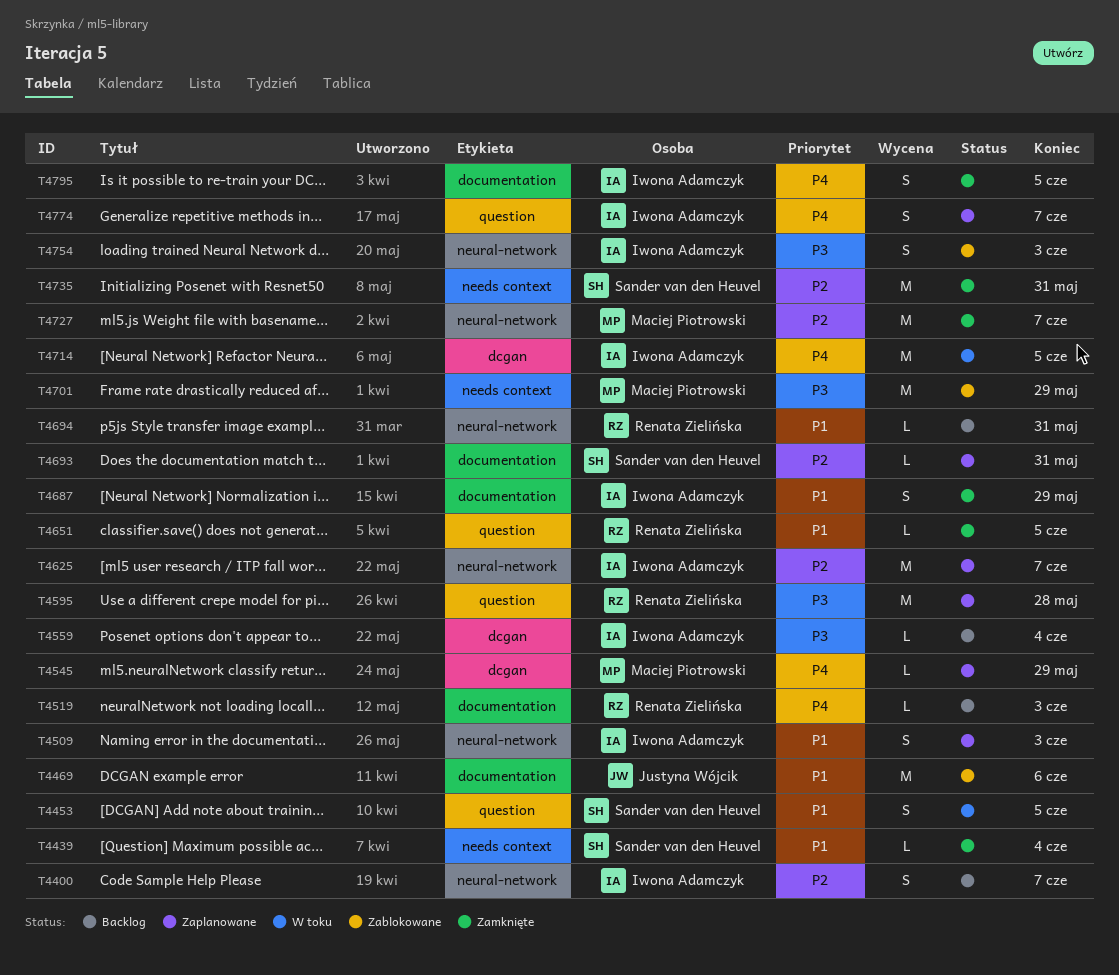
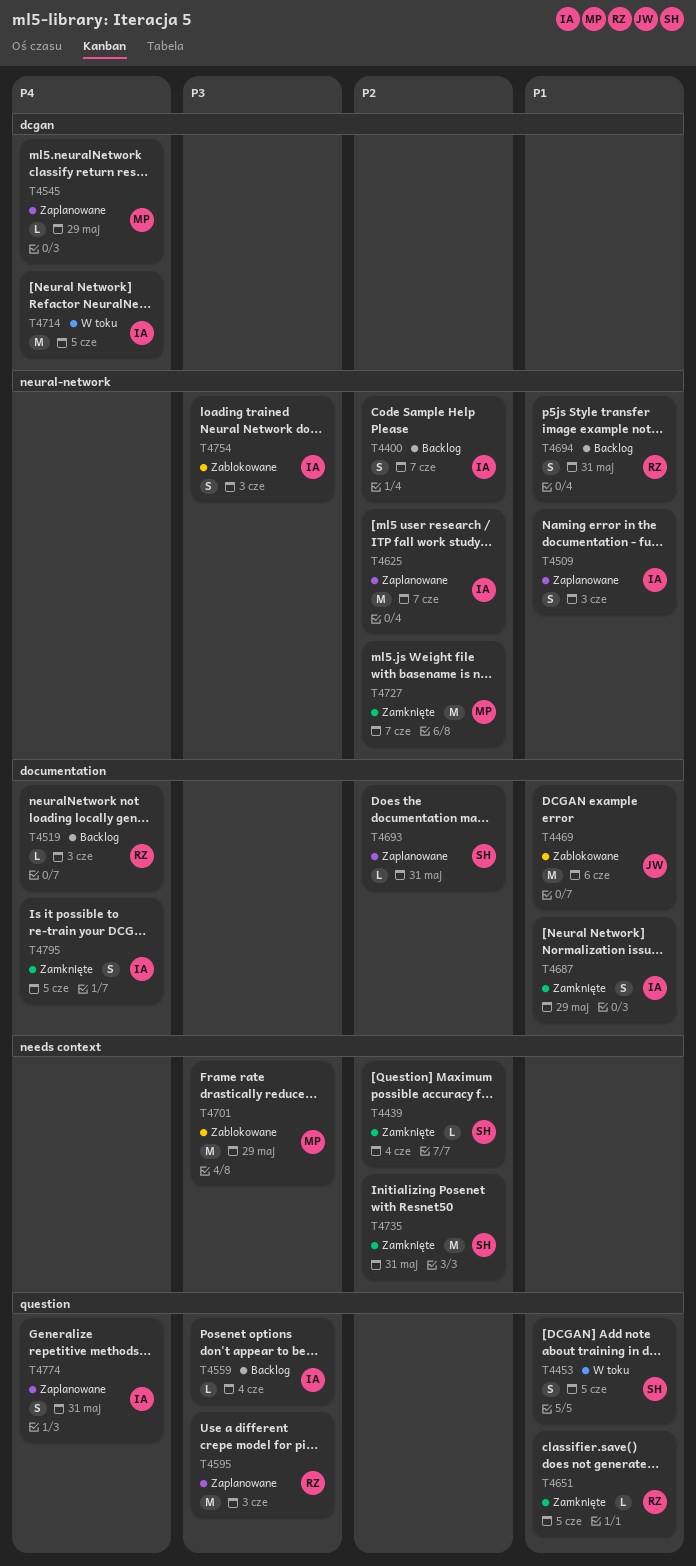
T4439, priority: P1 -> P2
T4559, label: dcgan -> question
T4595, due: May 28 -> Jun 3
T4694, estimate: L -> S
T4774, due: Jun 7 -> May 31

